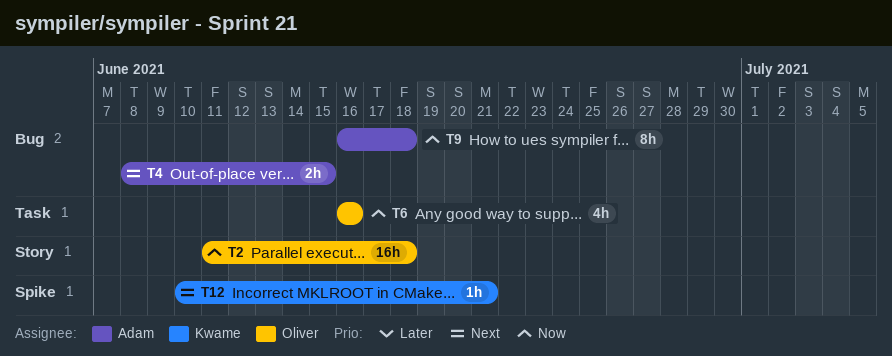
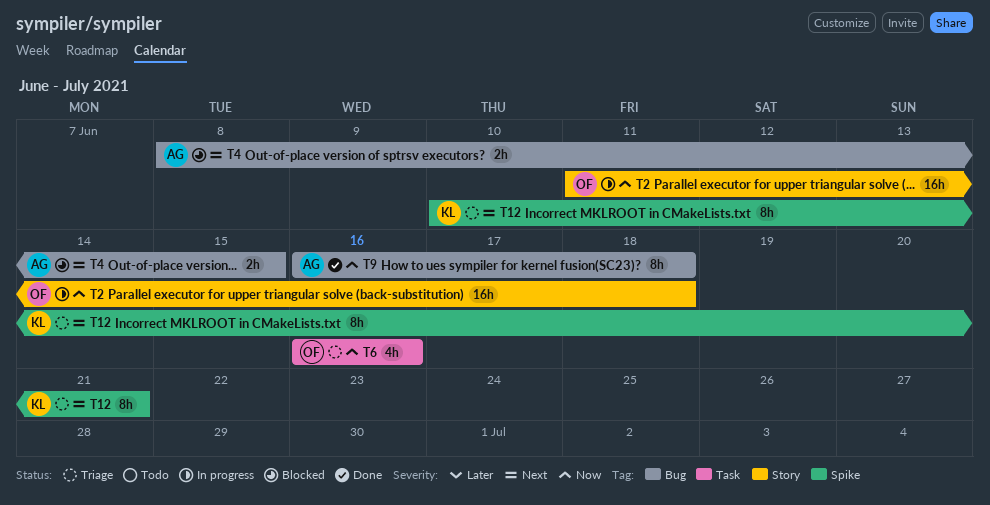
T12, estimate: 1h -> 8h

